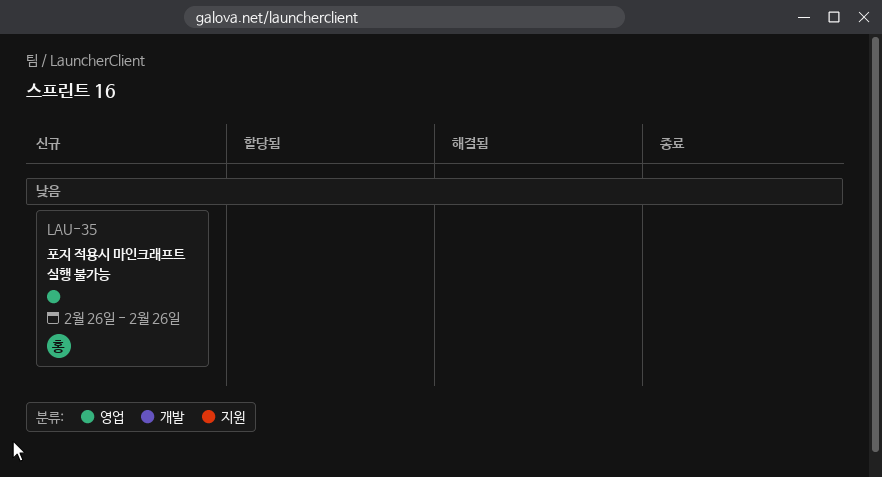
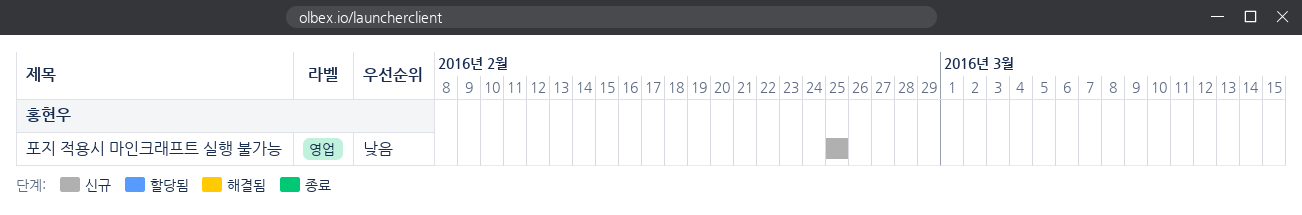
포지 적용시 마인크래프트 실행 불가능, start: Feb 26 -> Feb 25
포지 적용시 마인크래프트 실행 불가능, due: Feb 26 -> Feb 25

